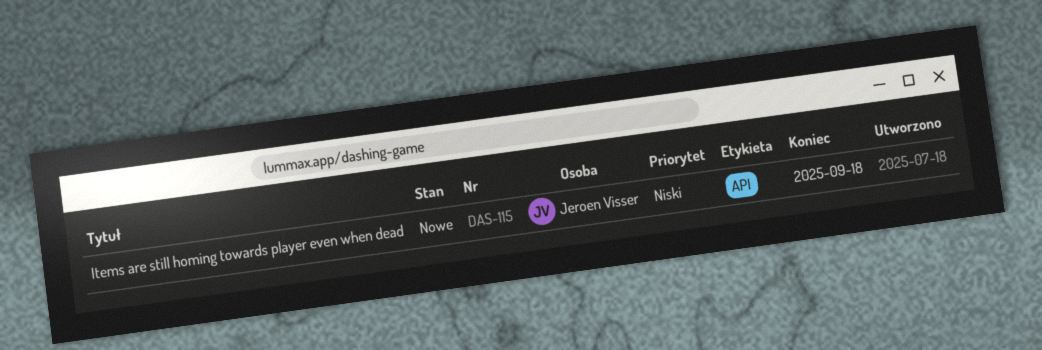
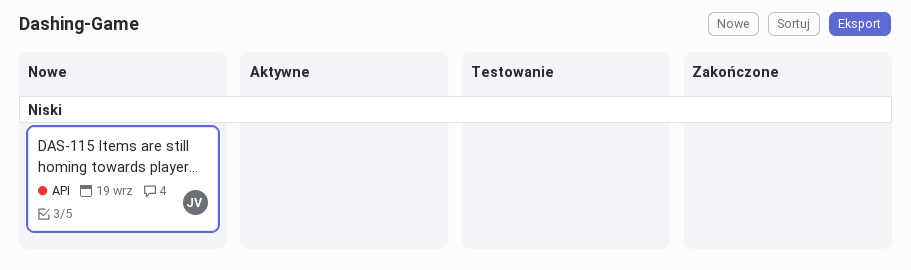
DAS-115, due: Sep 18 -> Sep 19

